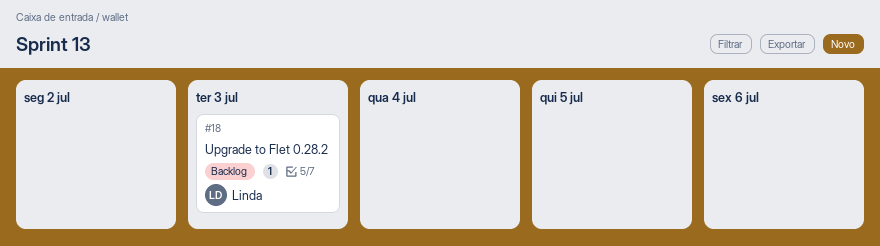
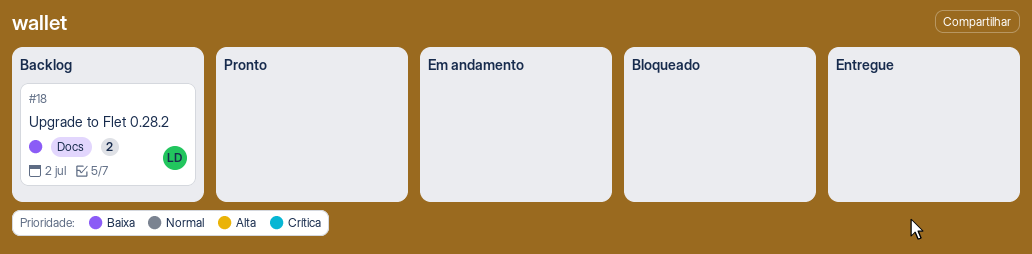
#18, estimate: 1 -> 2
#18, due: Jul 3 -> Jul 2

